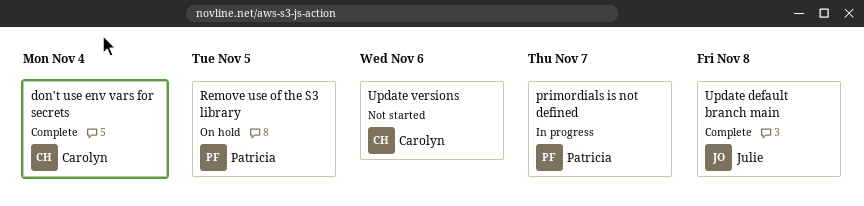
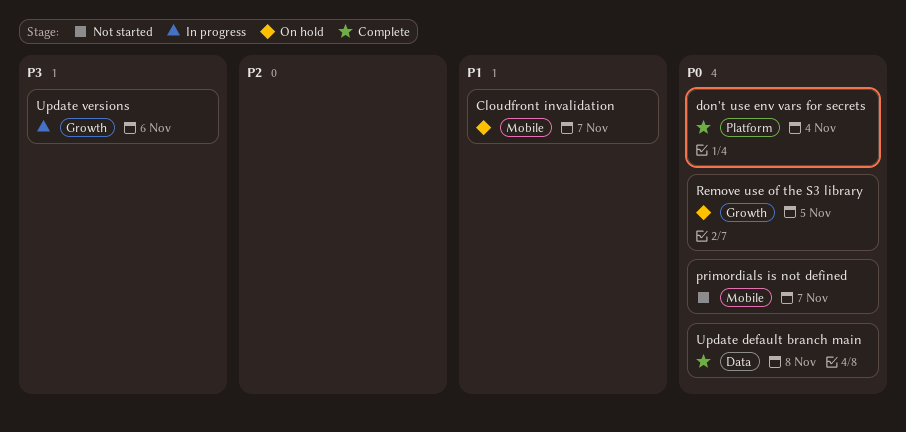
Cloudfront invalidation: none -> present
primordials is not defined, status: In progress -> Not started
Update versions, status: Not started -> In progress

